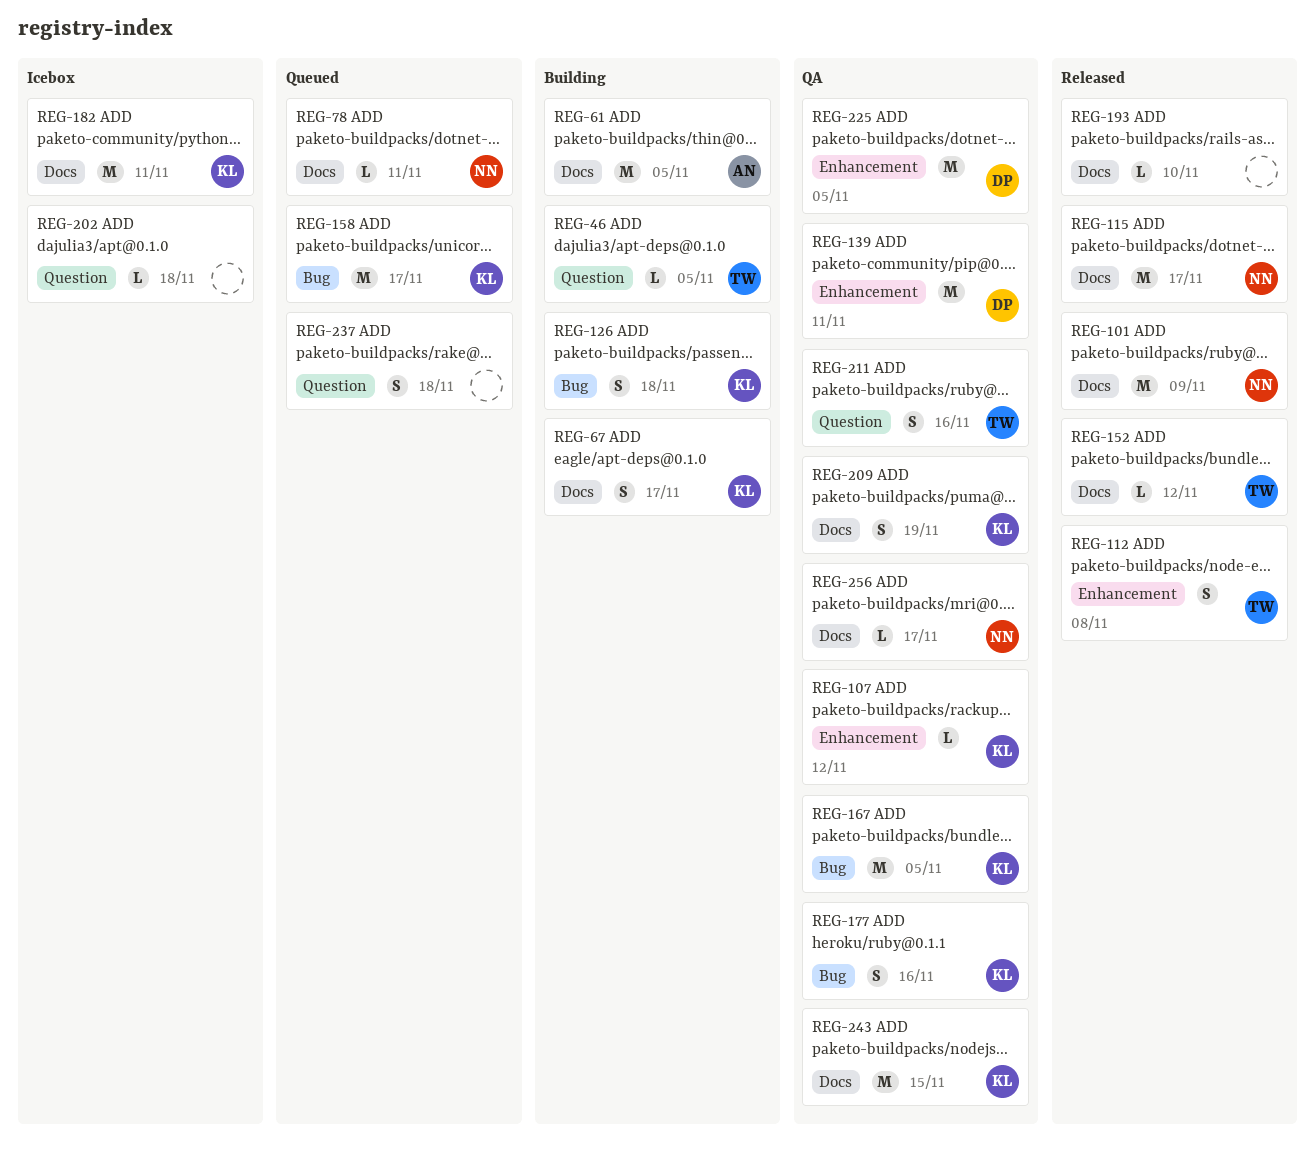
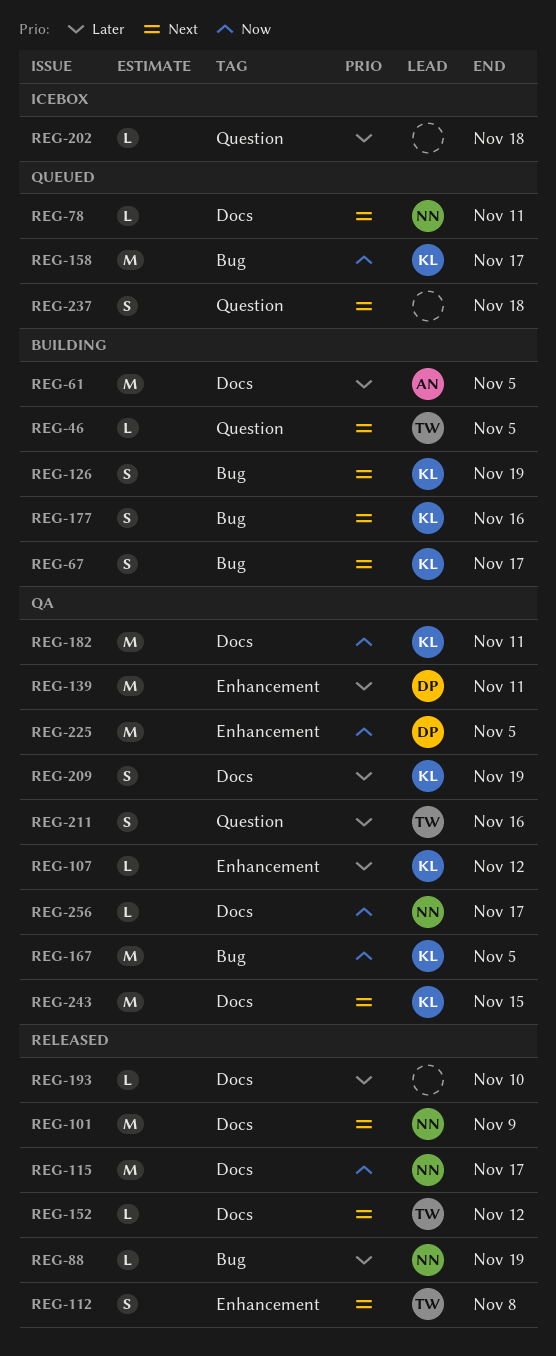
REG-67, label: Docs -> Bug
REG-88: none -> present
REG-126, due: Nov 18 -> Nov 19
REG-177, status: QA -> Building
REG-182, status: Icebox -> QA

